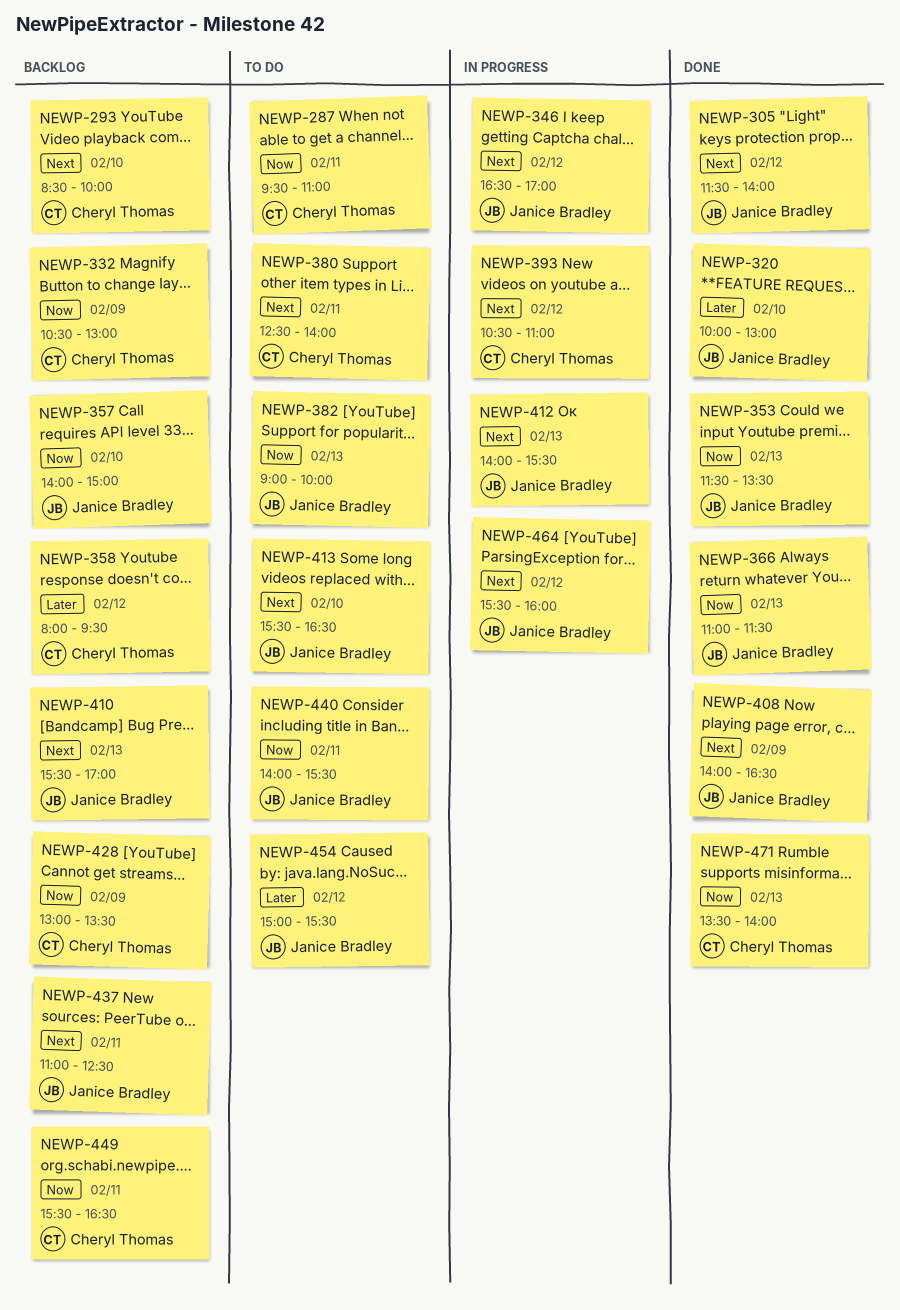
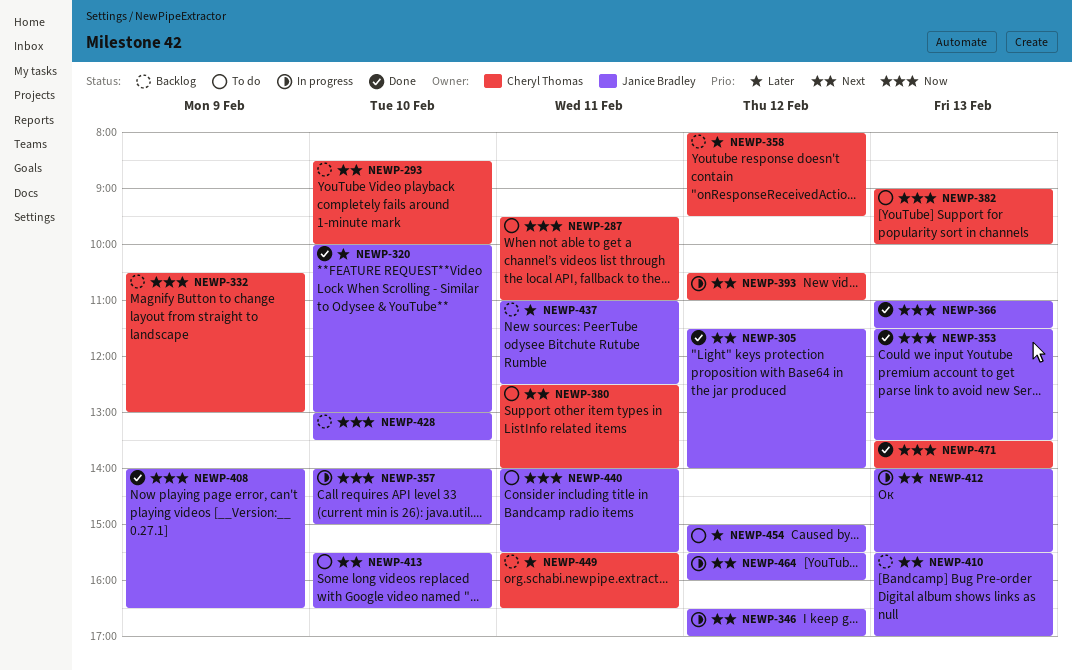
NEWP-357, status: Backlog -> In progress
NEWP-382, owner: Janice Bradley -> Cheryl Thomas
NEWP-408, priority: Next -> Now
NEWP-428, owner: Cheryl Thomas -> Janice Bradley
NEWP-428, day: Feb 9 -> Feb 10
NEWP-437, priority: Next -> Later
NEWP-449, priority: Now -> Later

